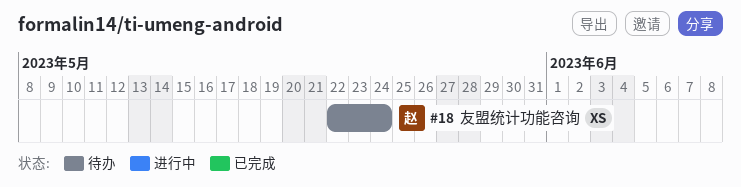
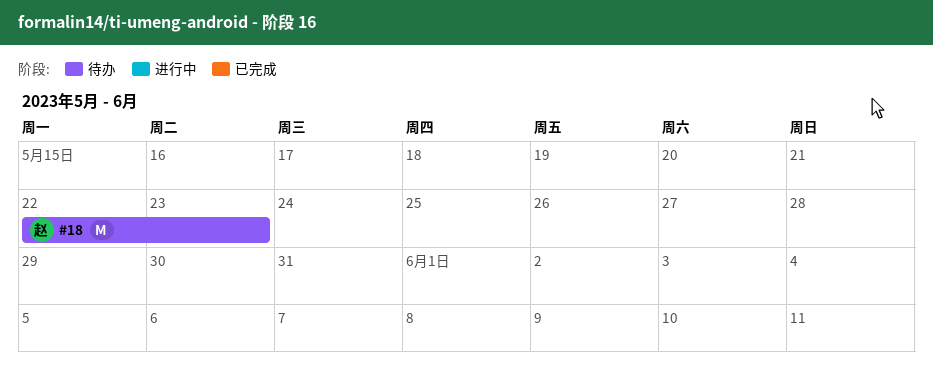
#18, estimate: XS -> M
#18, due: May 24 -> May 23

